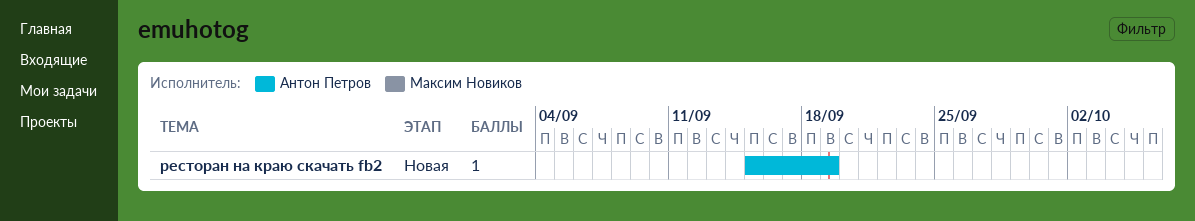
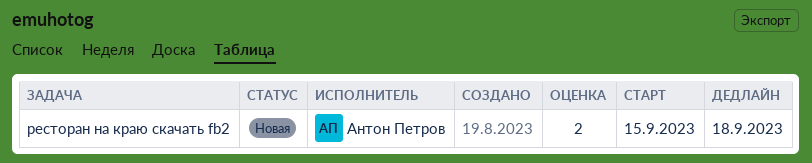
ресторан на краю скачать fb2, estimate: 1 -> 2
ресторан на краю скачать fb2, due: Sep 19 -> Sep 18

